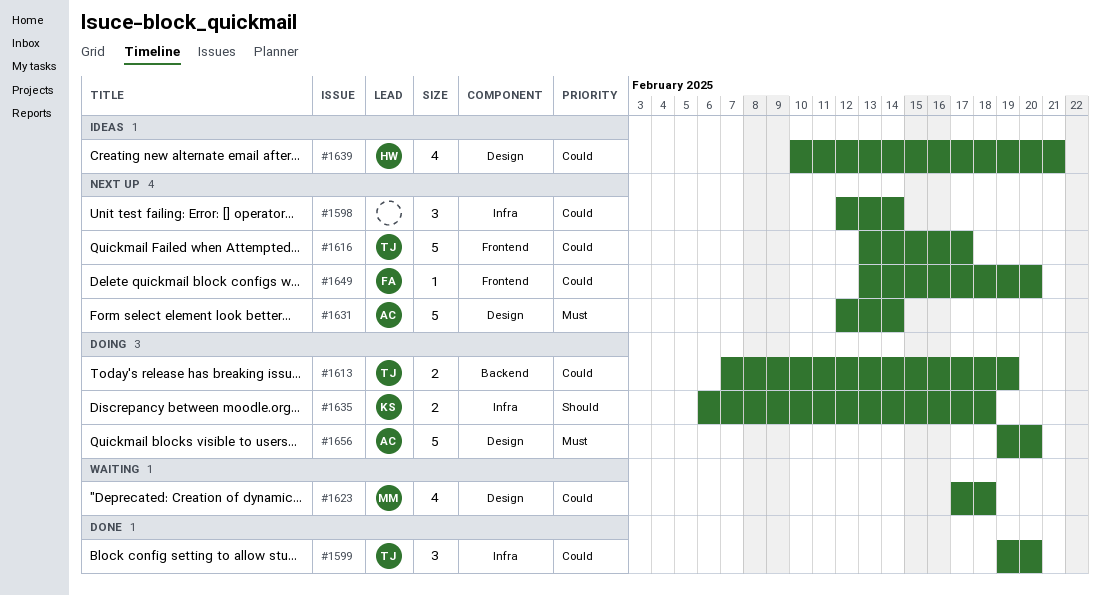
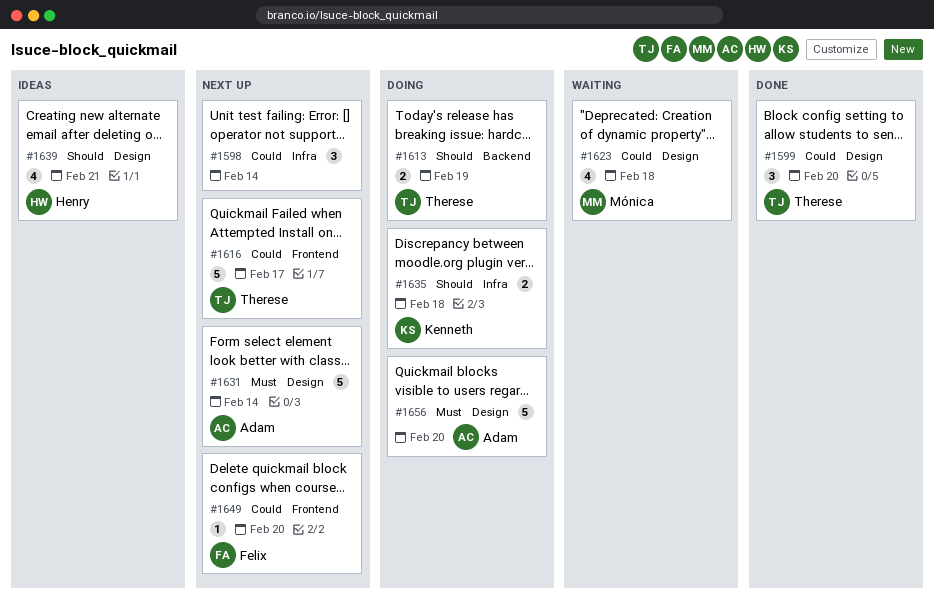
#1599, label: Infra -> Design
#1613, priority: Could -> Should
#1639, priority: Could -> Should

